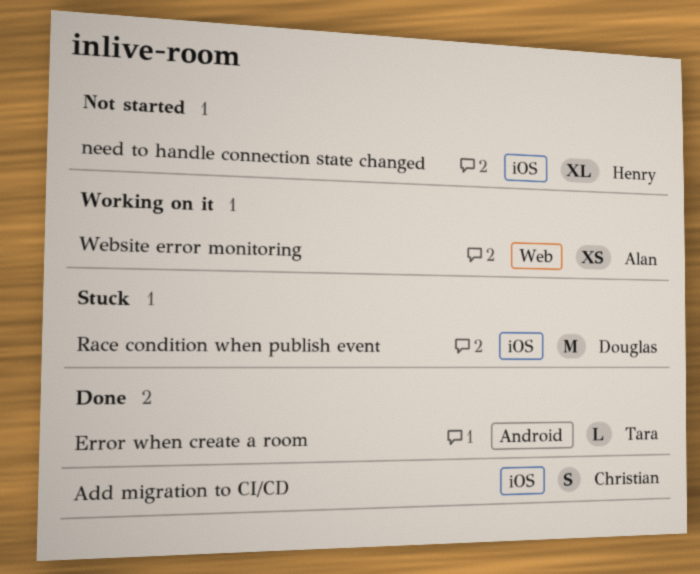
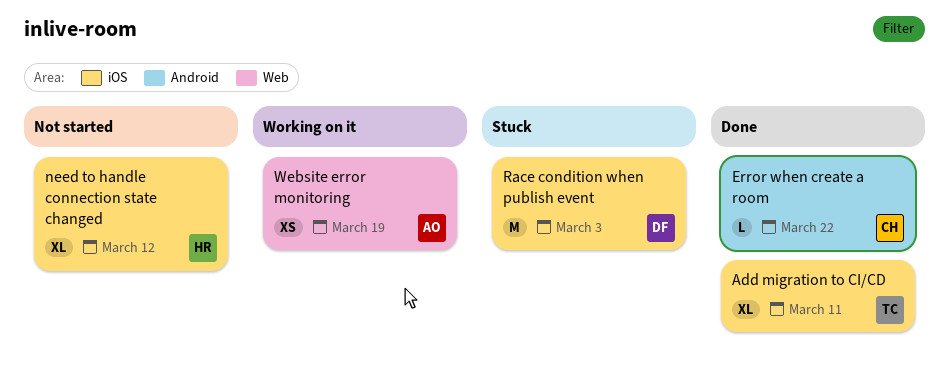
Add migration to CI/CD, owner: Christian -> Tara
Add migration to CI/CD, estimate: S -> XL
Error when create a room, owner: Tara -> Christian

